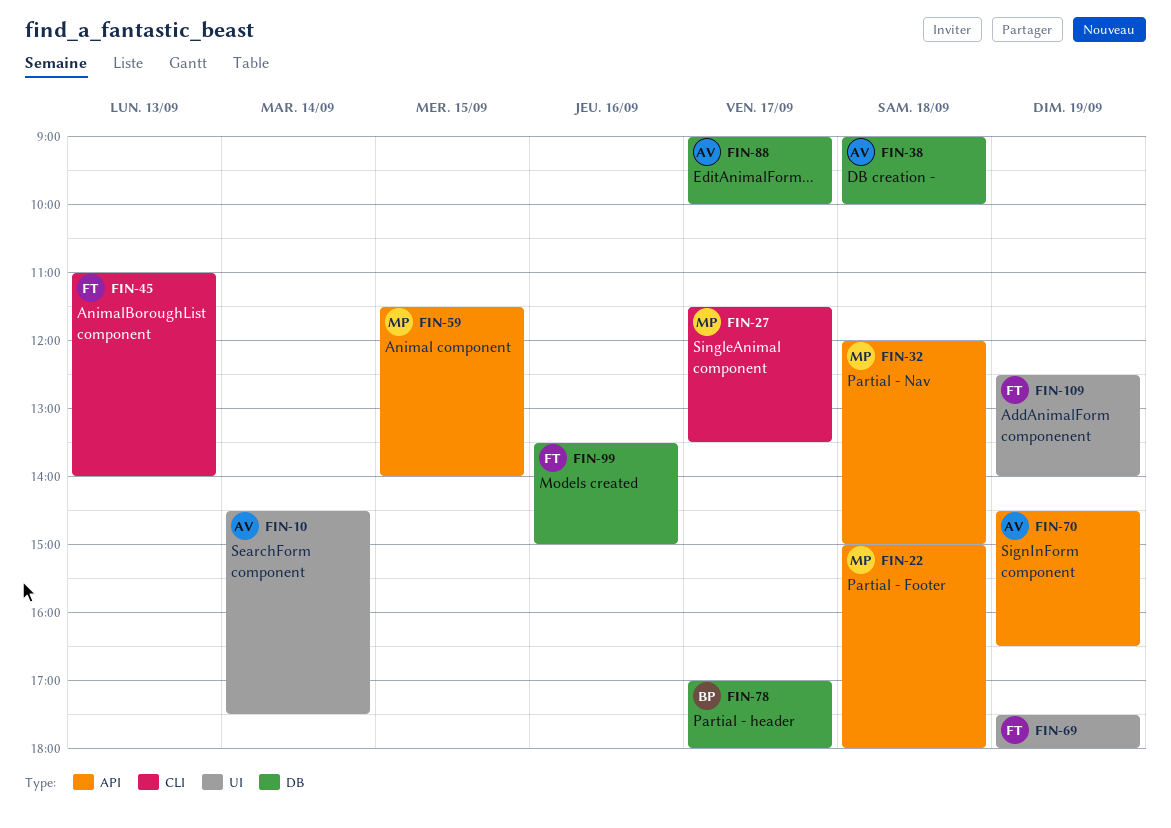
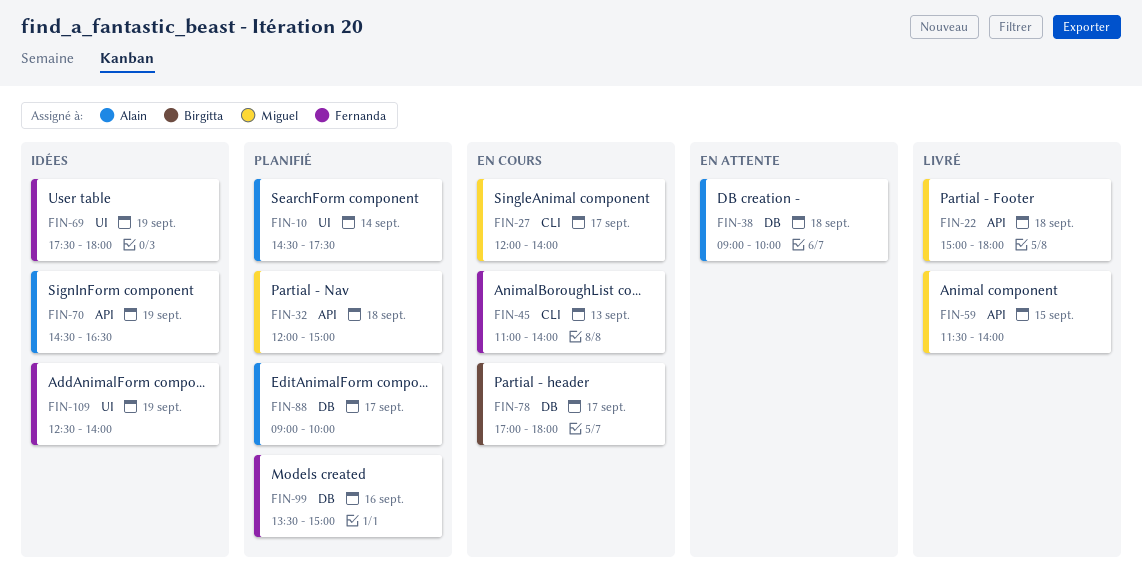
FIN-27, begins: 11:30 -> 12:00
FIN-27, ends: 13:30 -> 14:00

